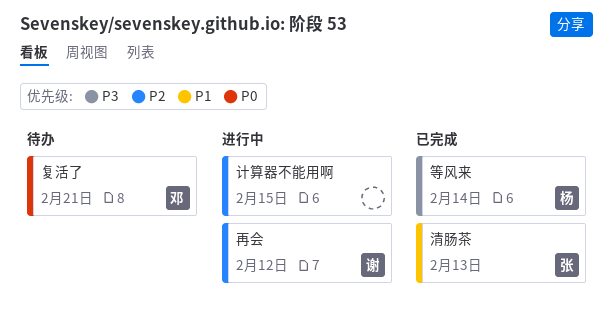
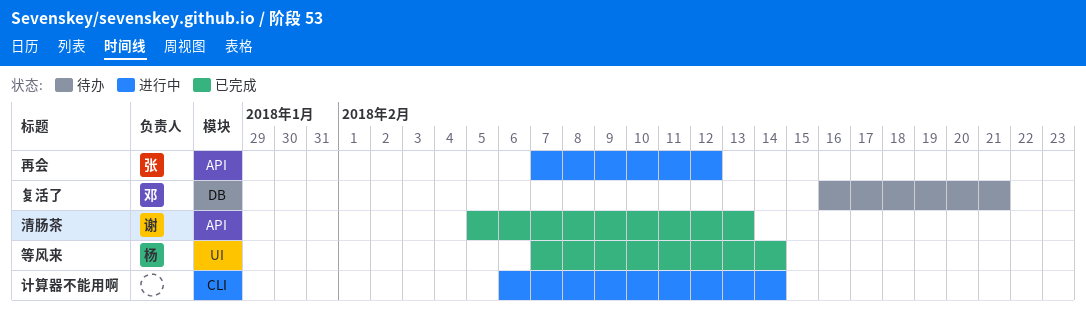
再会, owner: 谢 -> 张
清肠茶, owner: 张 -> 谢
计算器不能用啊, due: Feb 15 -> Feb 14

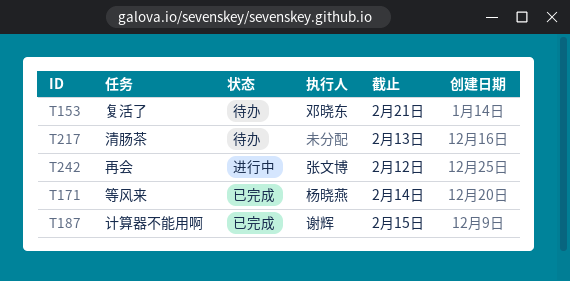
清肠茶, status: 已完成 -> 待办
清肠茶, owner: 谢辉 -> none
计算器不能用啊, status: 进行中 -> 已完成
计算器不能用啊, owner: none -> 谢辉
计算器不能用啊, due: Feb 14 -> Feb 15

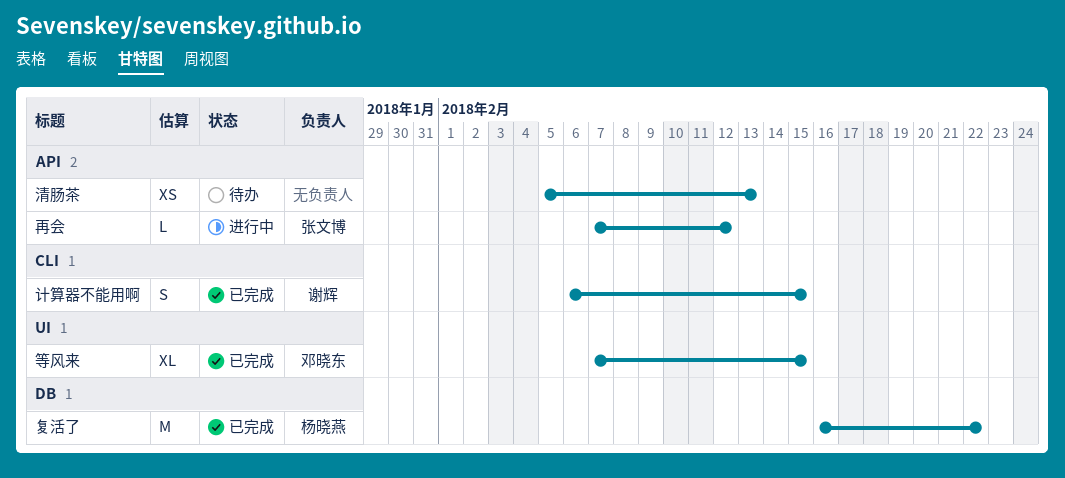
复活了, status: 待办 -> 已完成
复活了, owner: 邓晓东 -> 杨晓燕
复活了, due: Feb 21 -> Feb 22
等风来, owner: 杨晓燕 -> 邓晓东
等风来, due: Feb 14 -> Feb 15

